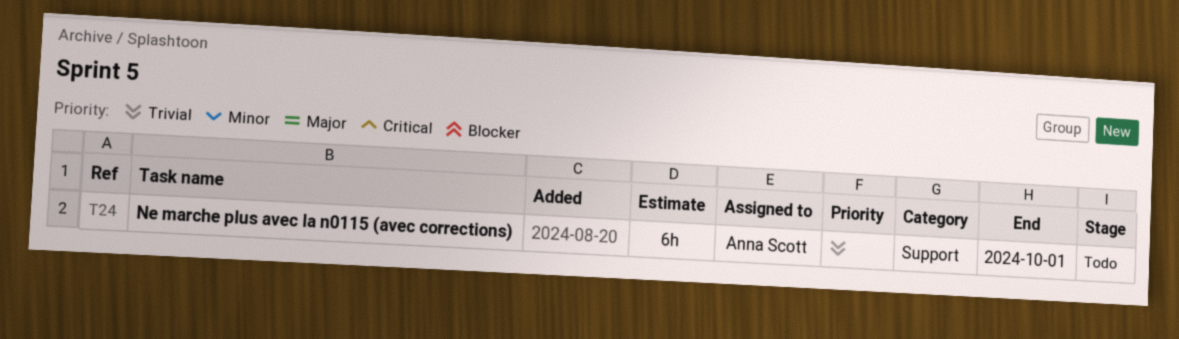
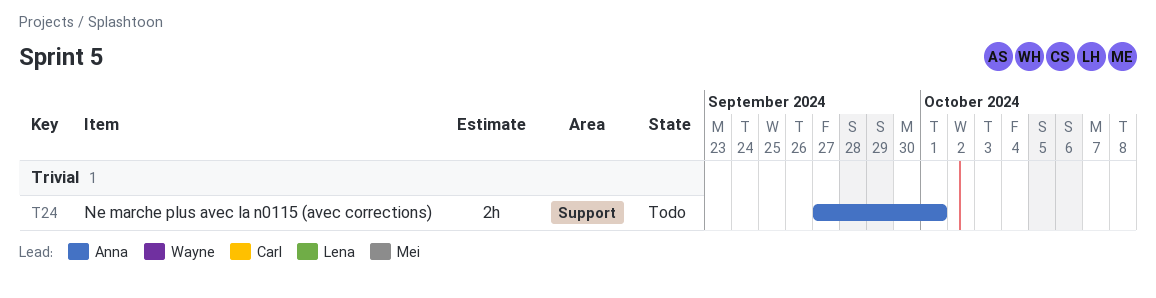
T24, estimate: 6h -> 2h

